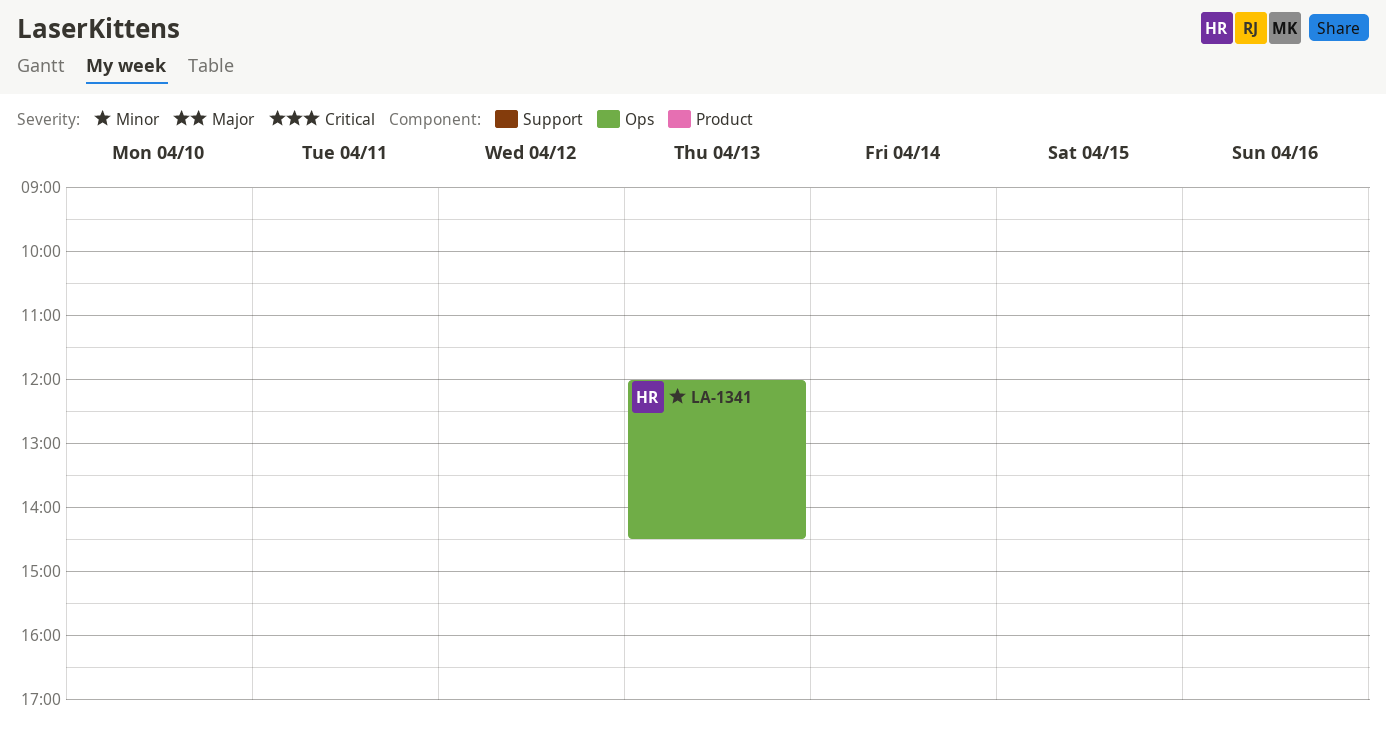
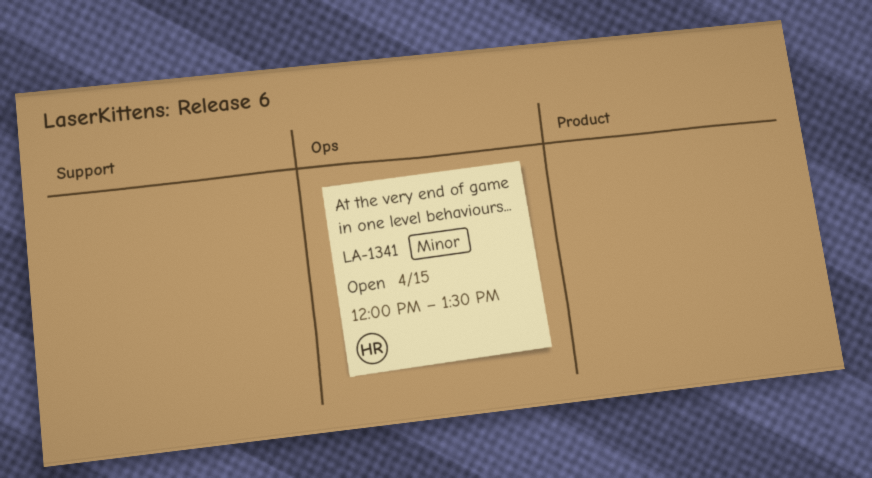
LA-1341, day: Apr 13 -> Apr 15
LA-1341, ends: 14:30 -> 13:30

